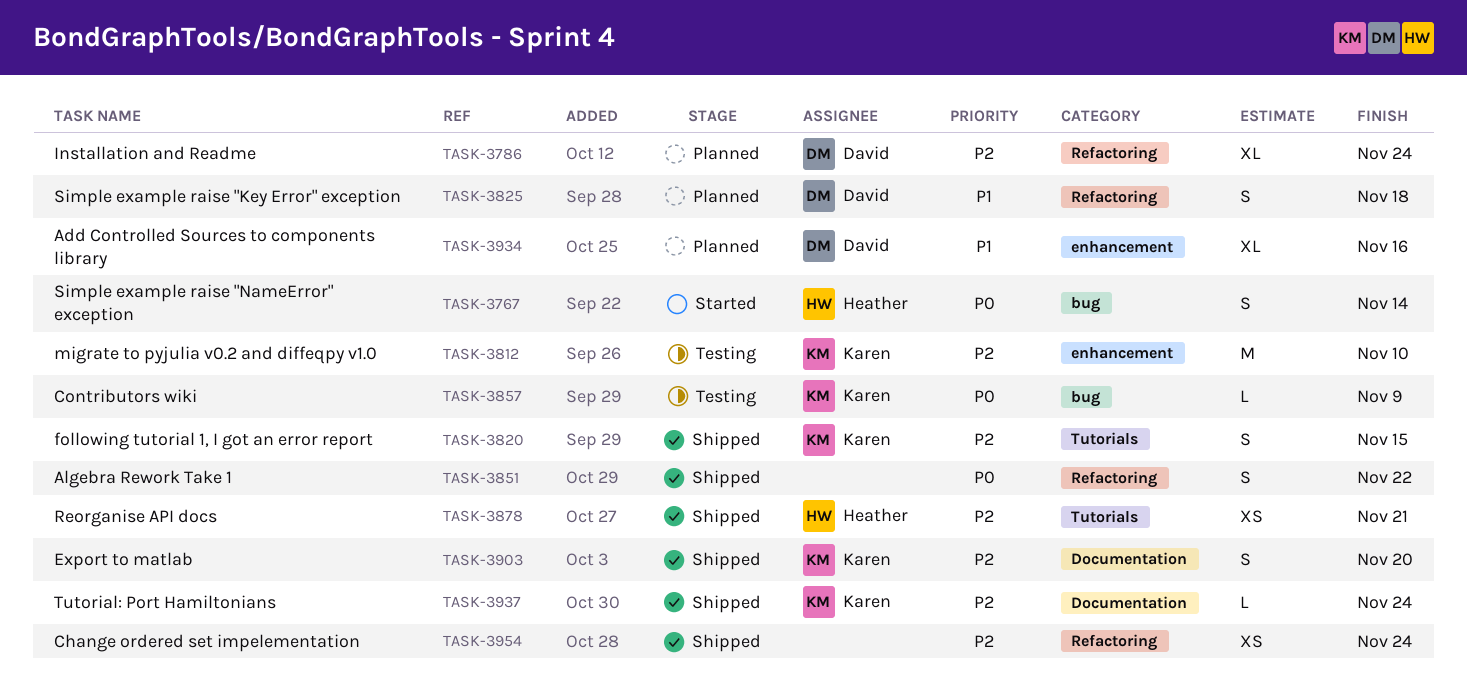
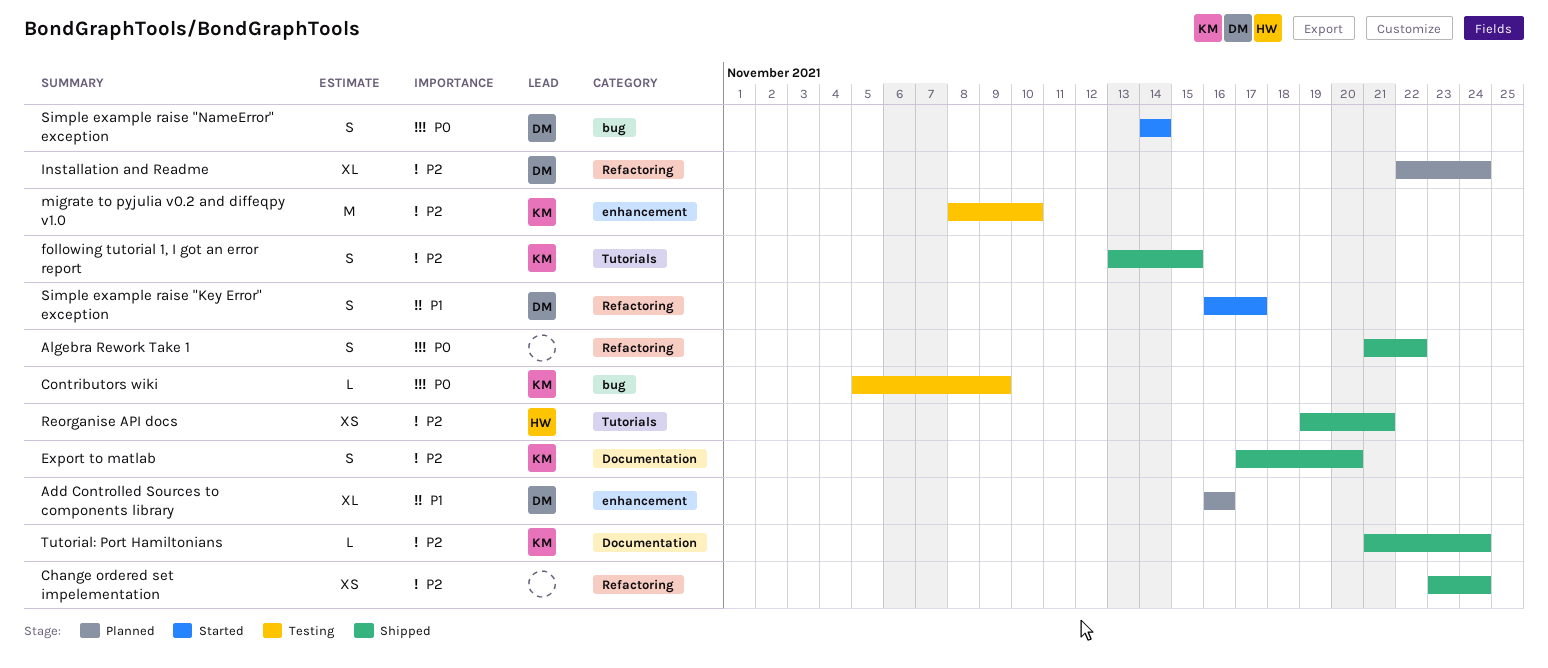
Simple example raise "Key Error" exception, status: Planned -> Started
Simple example raise "Key Error" exception, due: Nov 18 -> Nov 17
Simple example raise "NameError" exception, owner: Heather -> David

